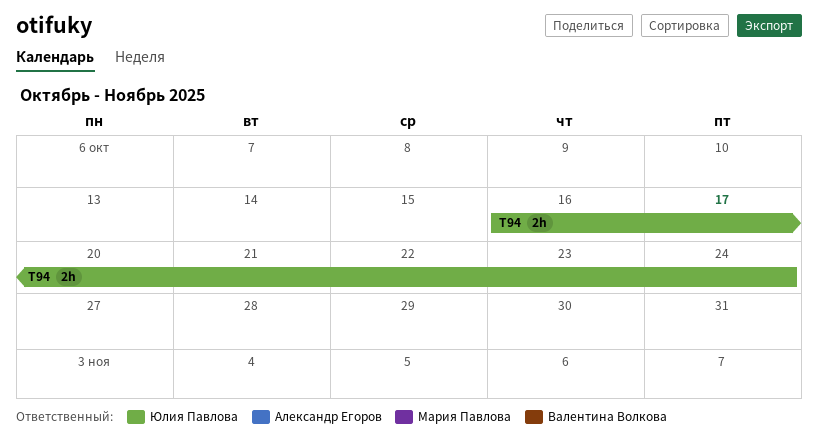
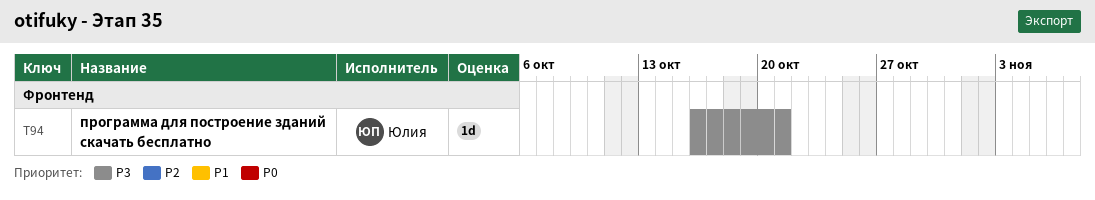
T94, estimate: 2h -> 1d
T94, due: Oct 24 -> Oct 21

